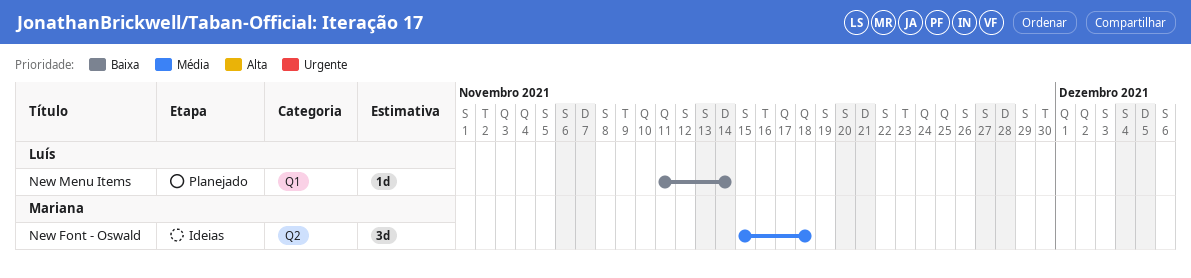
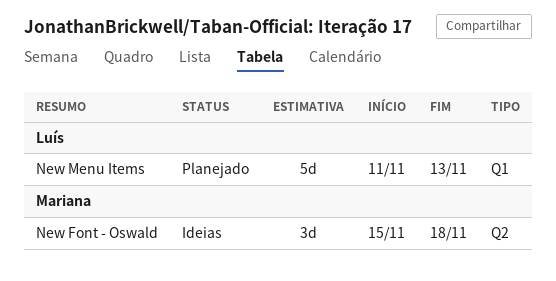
New Menu Items, estimate: 1d -> 5d
New Menu Items, due: Nov 14 -> Nov 13

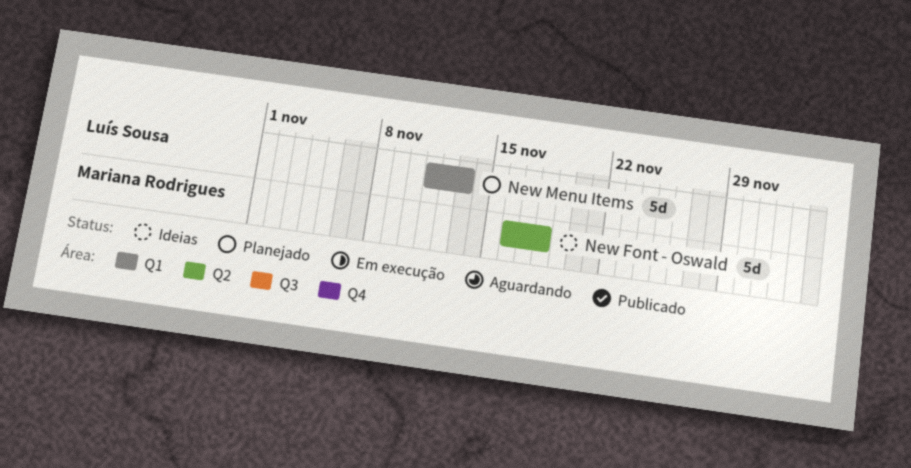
New Font - Oswald, estimate: 3d -> 5d
New Font - Oswald, start: Nov 15 -> Nov 16

